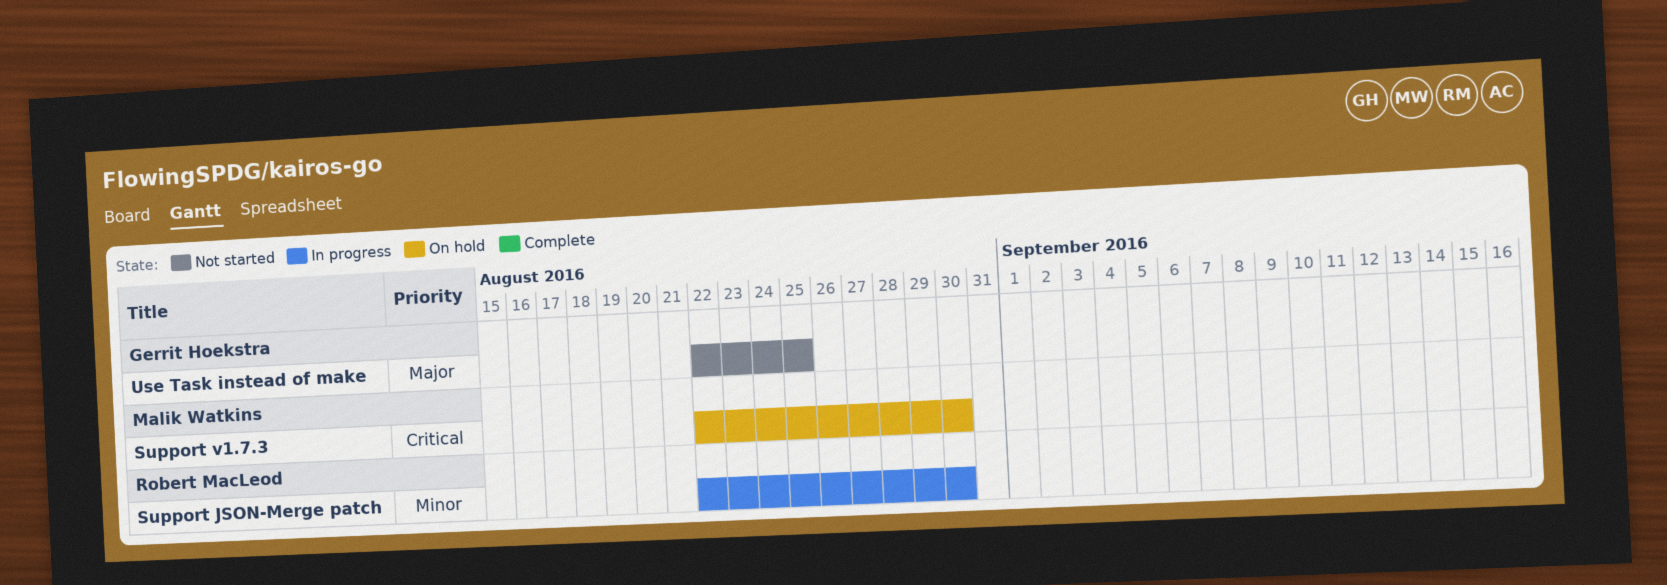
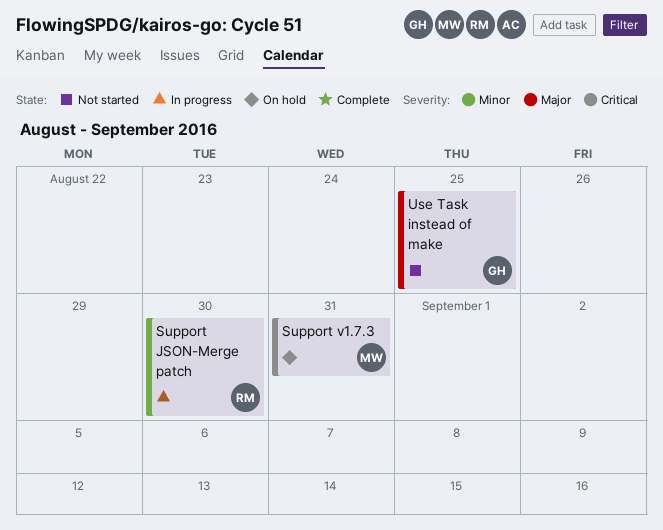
Support v1.7.3, due: Aug 30 -> Aug 31

